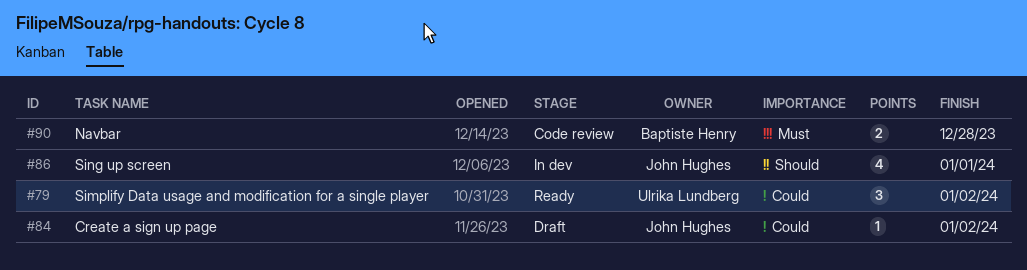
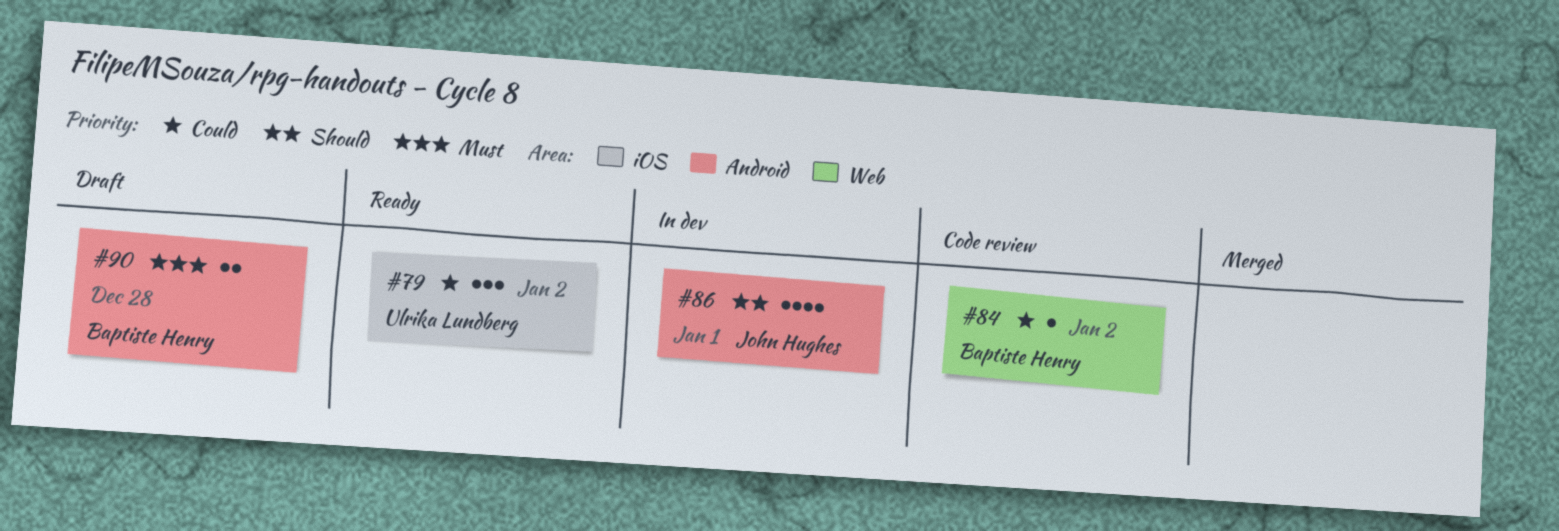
#84, status: Draft -> Code review
#84, owner: John Hughes -> Baptiste Henry
#90, status: Code review -> Draft

